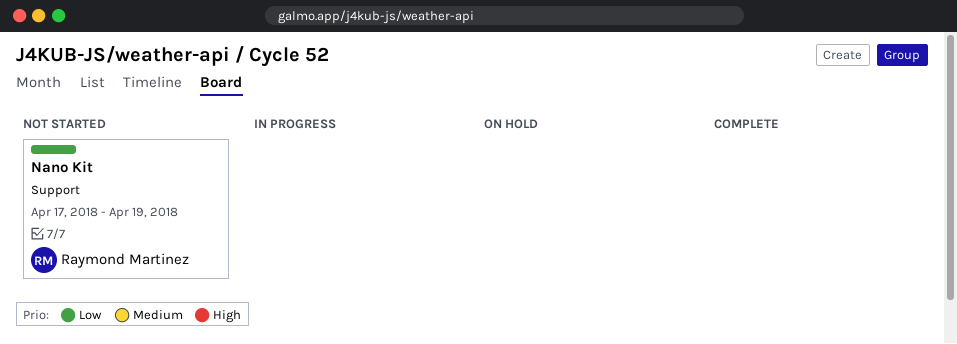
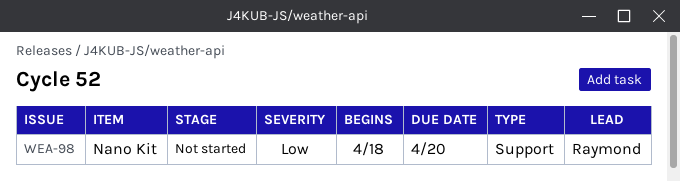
Nano Kit, start: Apr 17 -> Apr 18
Nano Kit, due: Apr 19 -> Apr 20

